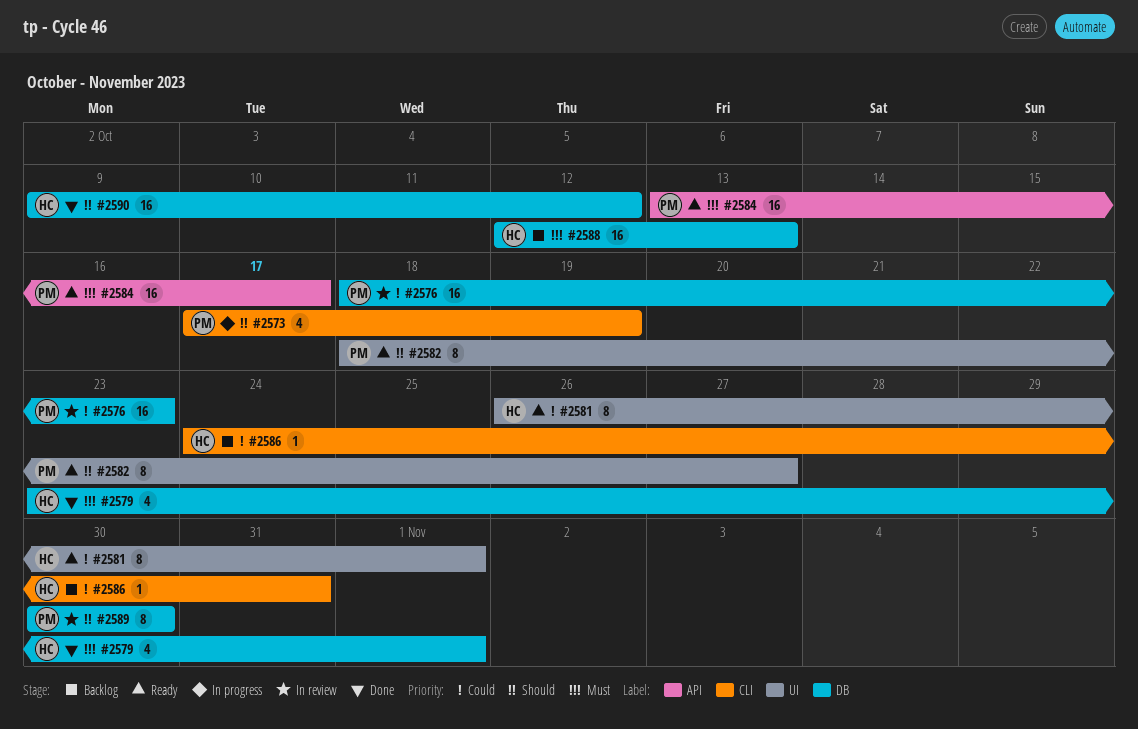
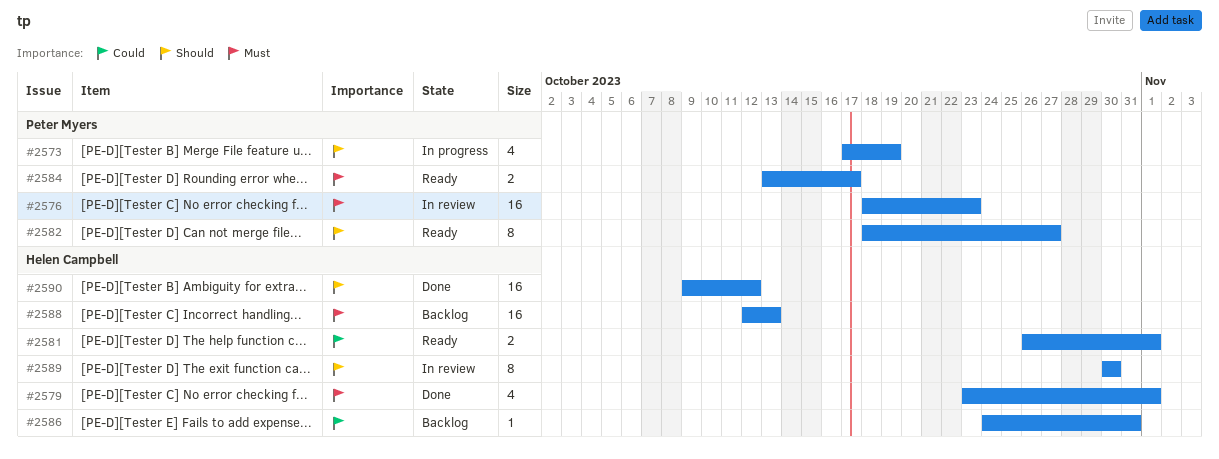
#2576, priority: Could -> Must
#2581, estimate: 8 -> 2
#2584, estimate: 16 -> 2
#2589, owner: Peter Myers -> Helen Campbell

